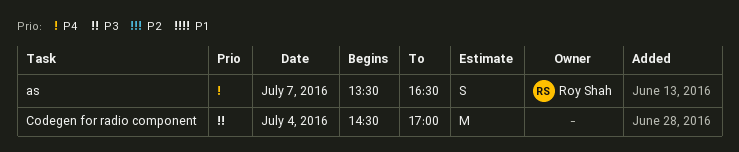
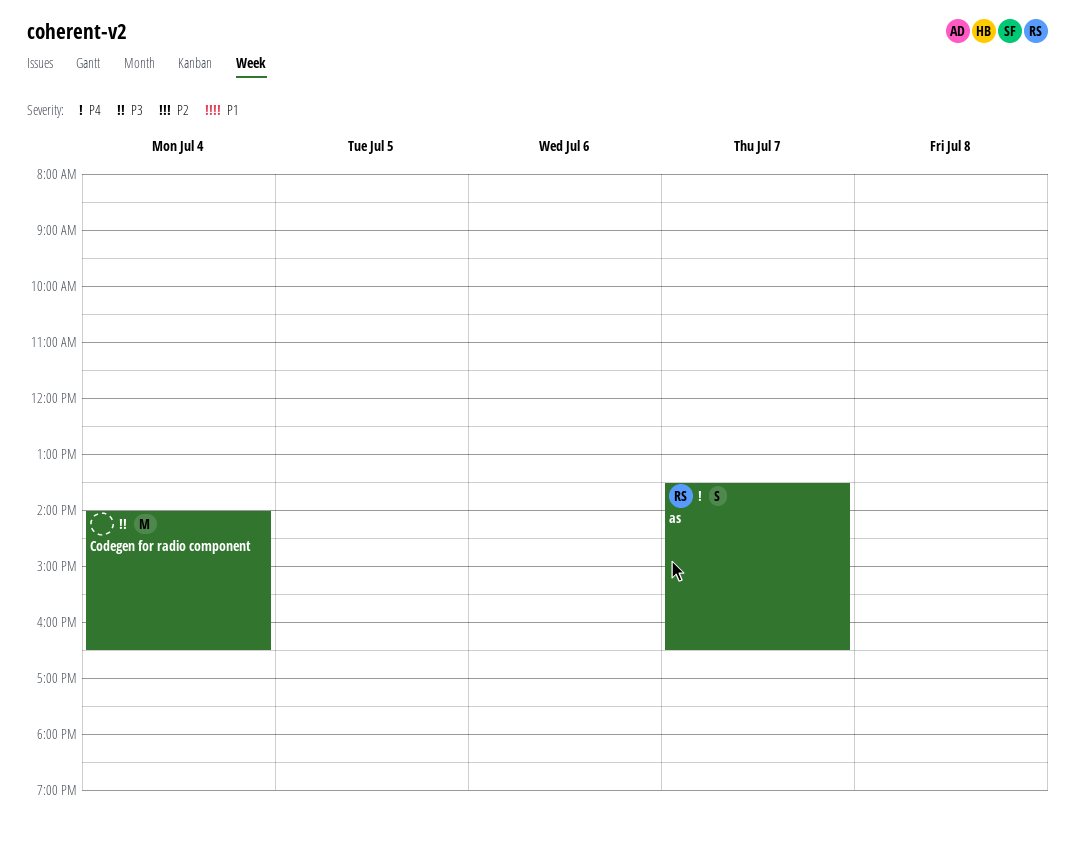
Codegen for radio component, begins: 14:30 -> 14:00
Codegen for radio component, ends: 17:00 -> 16:30

